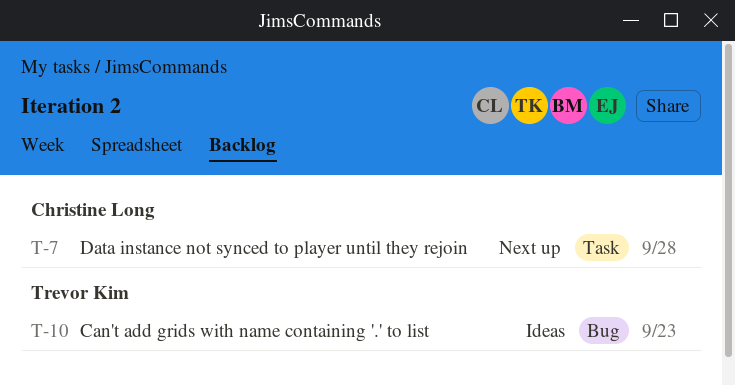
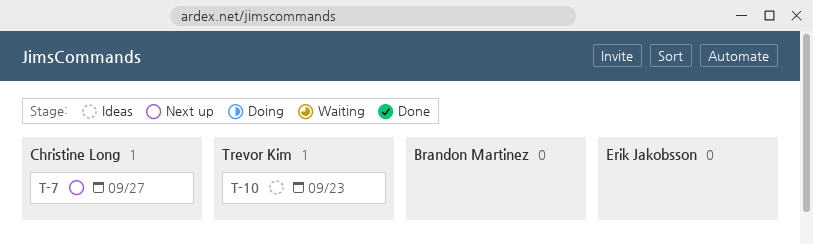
T-7, due: Sep 28 -> Sep 27

